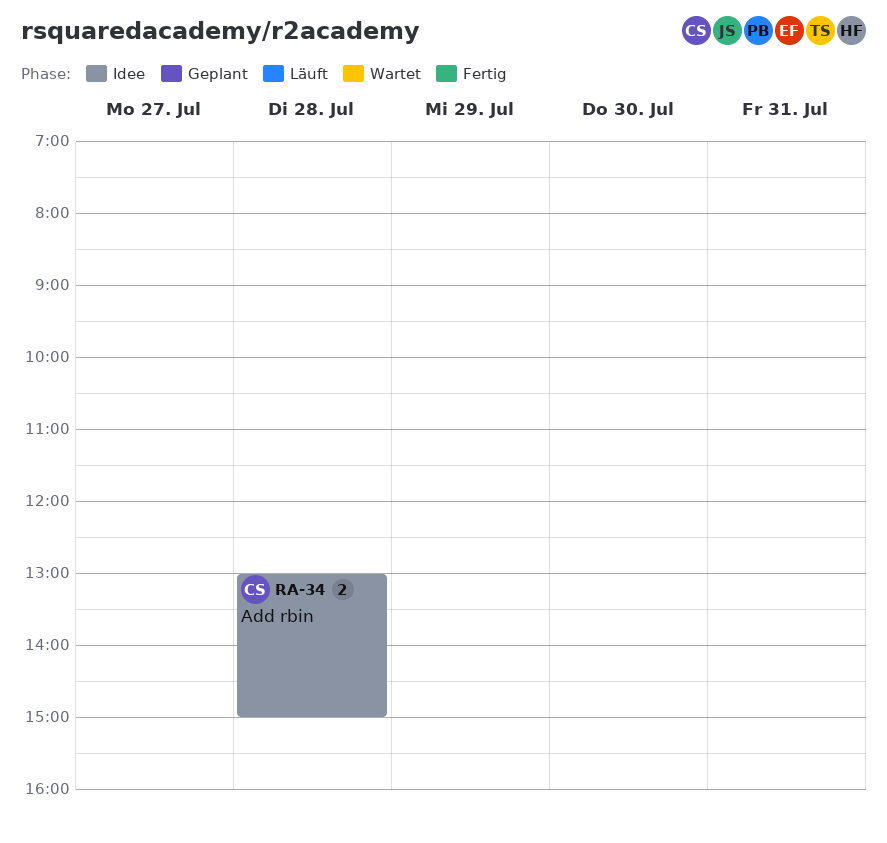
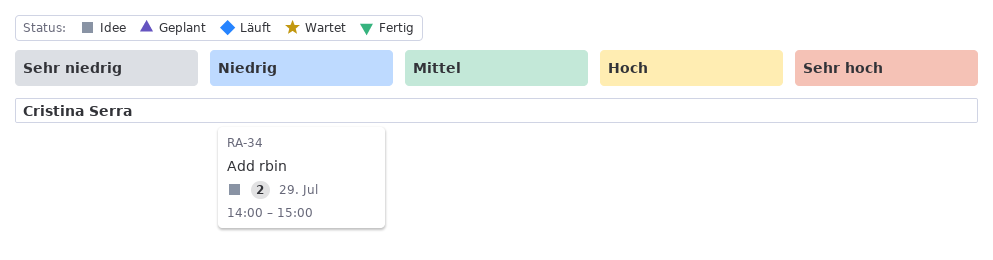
RA-34, day: Jul 28 -> Jul 29
RA-34, begins: 13:00 -> 14:00

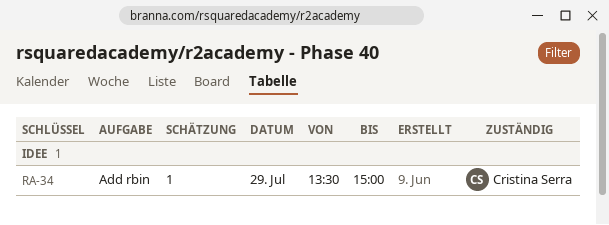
RA-34, estimate: 2 -> 1
RA-34, begins: 14:00 -> 13:30

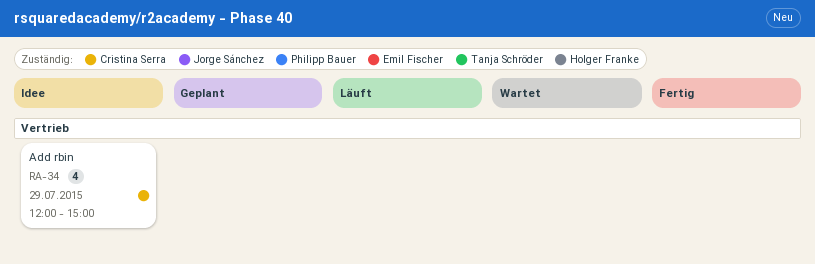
RA-34, estimate: 1 -> 4
RA-34, begins: 13:30 -> 12:00

